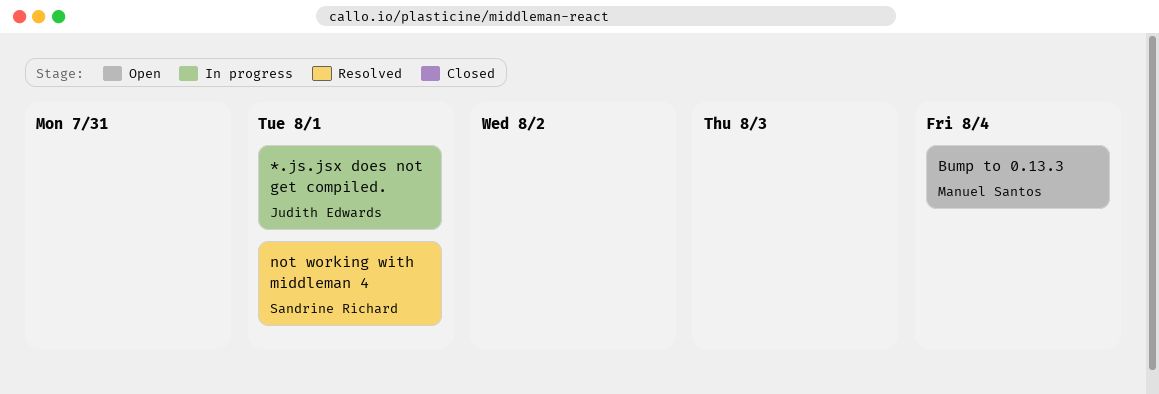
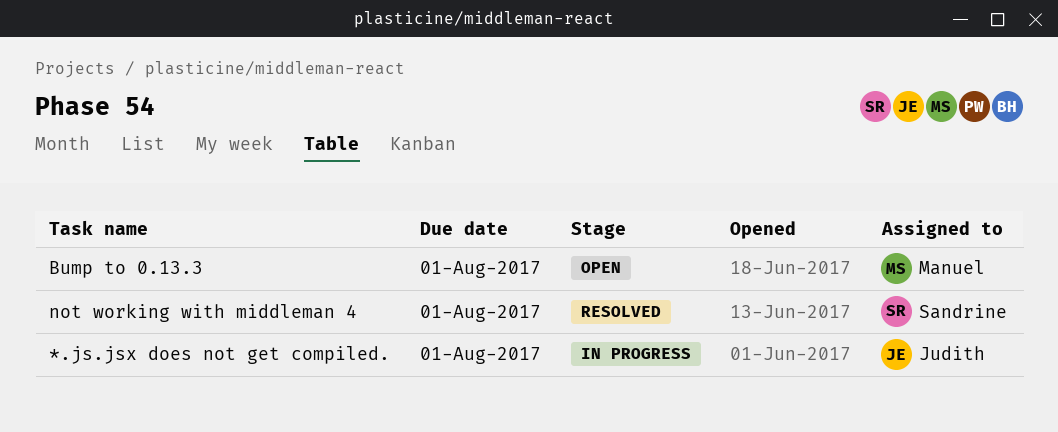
Bump to 0.13.3, due: Aug 4 -> Aug 1

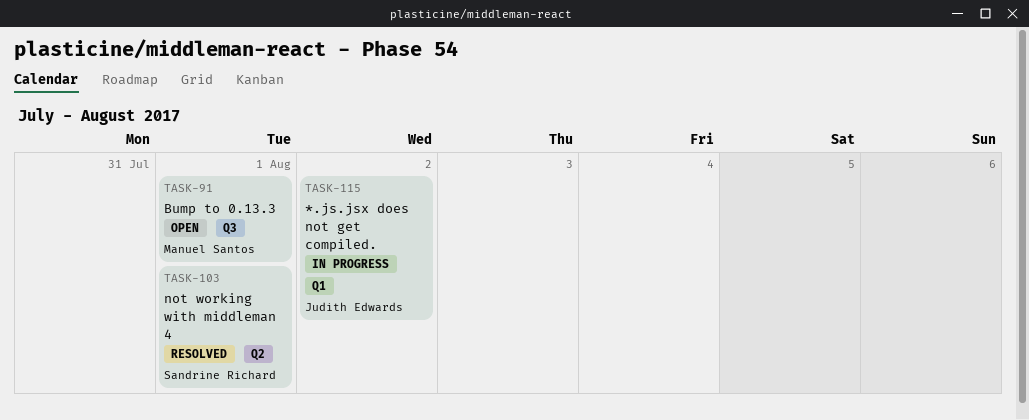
*.js.jsx does not get compiled., due: Aug 1 -> Aug 2

